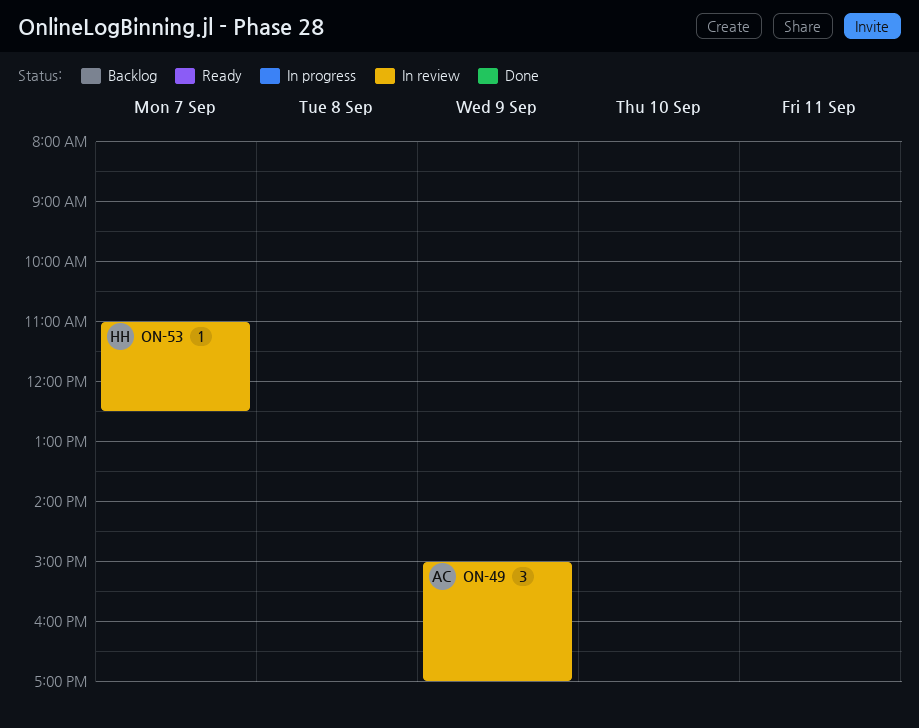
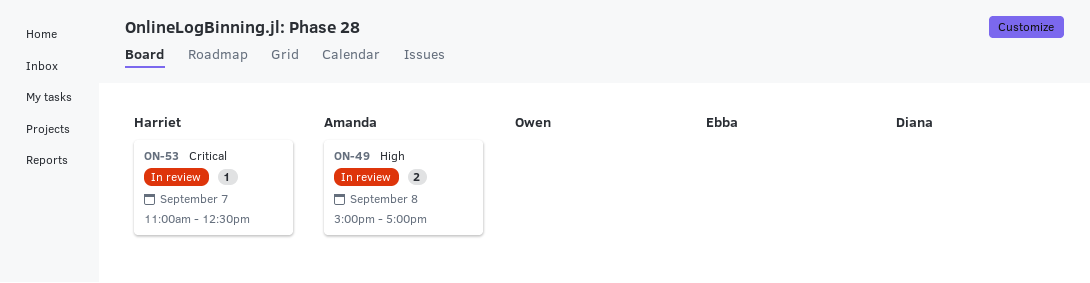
ON-49, estimate: 3 -> 2
ON-49, day: Sep 9 -> Sep 8

